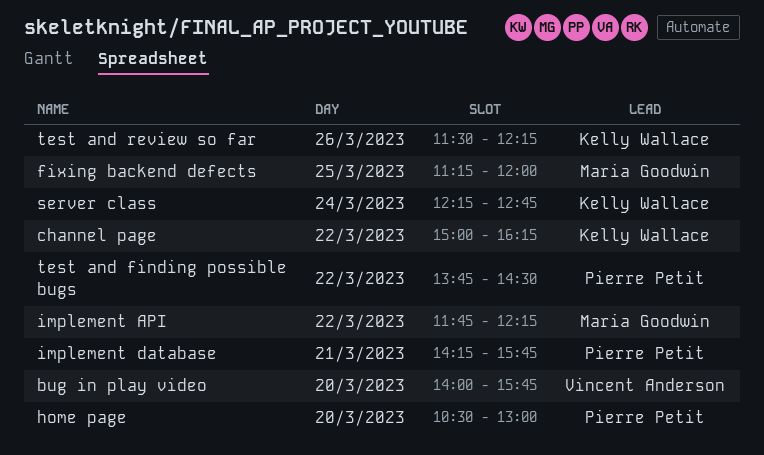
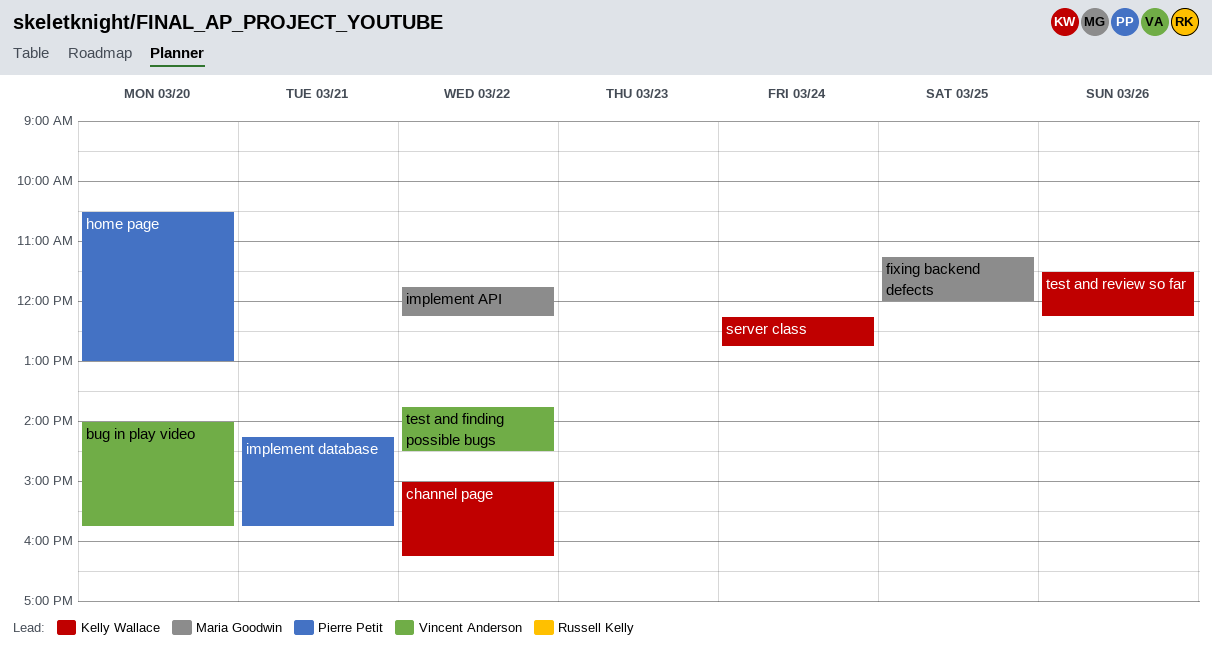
test and finding possible bugs, owner: Pierre Petit -> Vincent Anderson

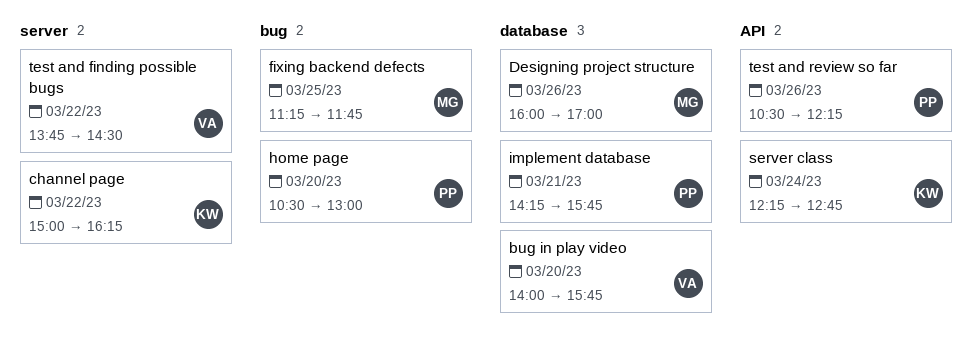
Designing project structure: none -> present
fixing backend defects, ends: 12:00 -> 11:45
implement API: present -> none
test and review so far, owner: Kelly Wallace -> Pierre Petit
test and review so far, begins: 11:30 -> 10:30

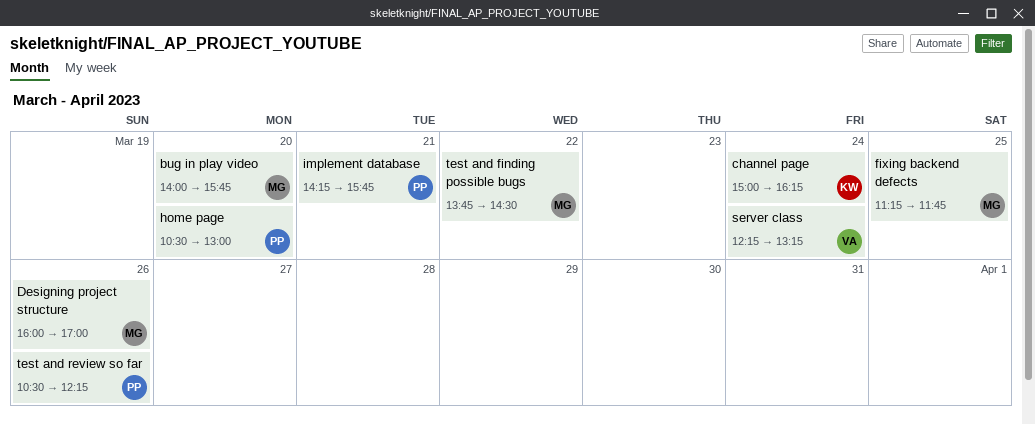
bug in play video, owner: VA -> MG
channel page, day: Mar 22 -> Mar 24
server class, owner: KW -> VA
server class, ends: 12:45 -> 13:15
test and finding possible bugs, owner: VA -> MG

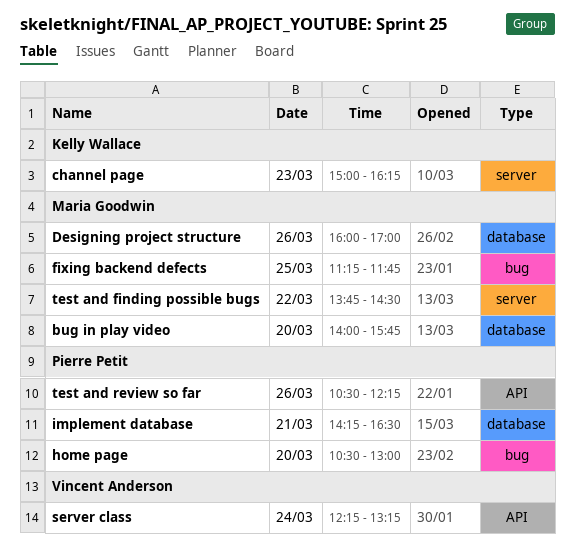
channel page, day: Mar 24 -> Mar 23
implement database, ends: 15:45 -> 16:30

